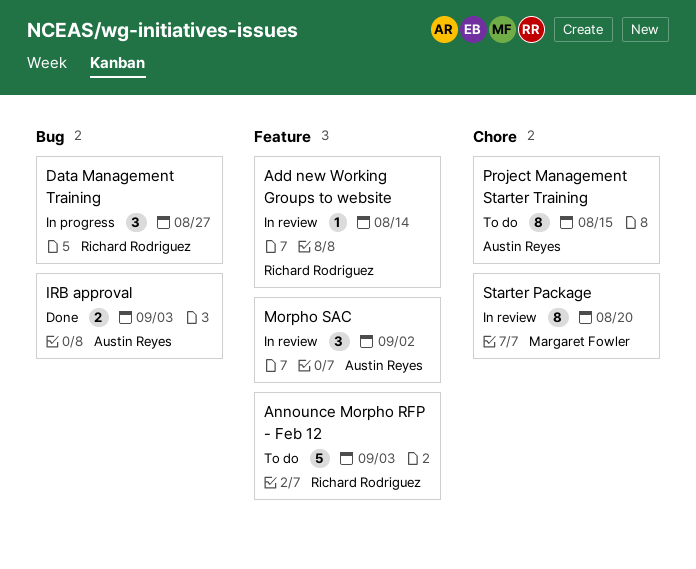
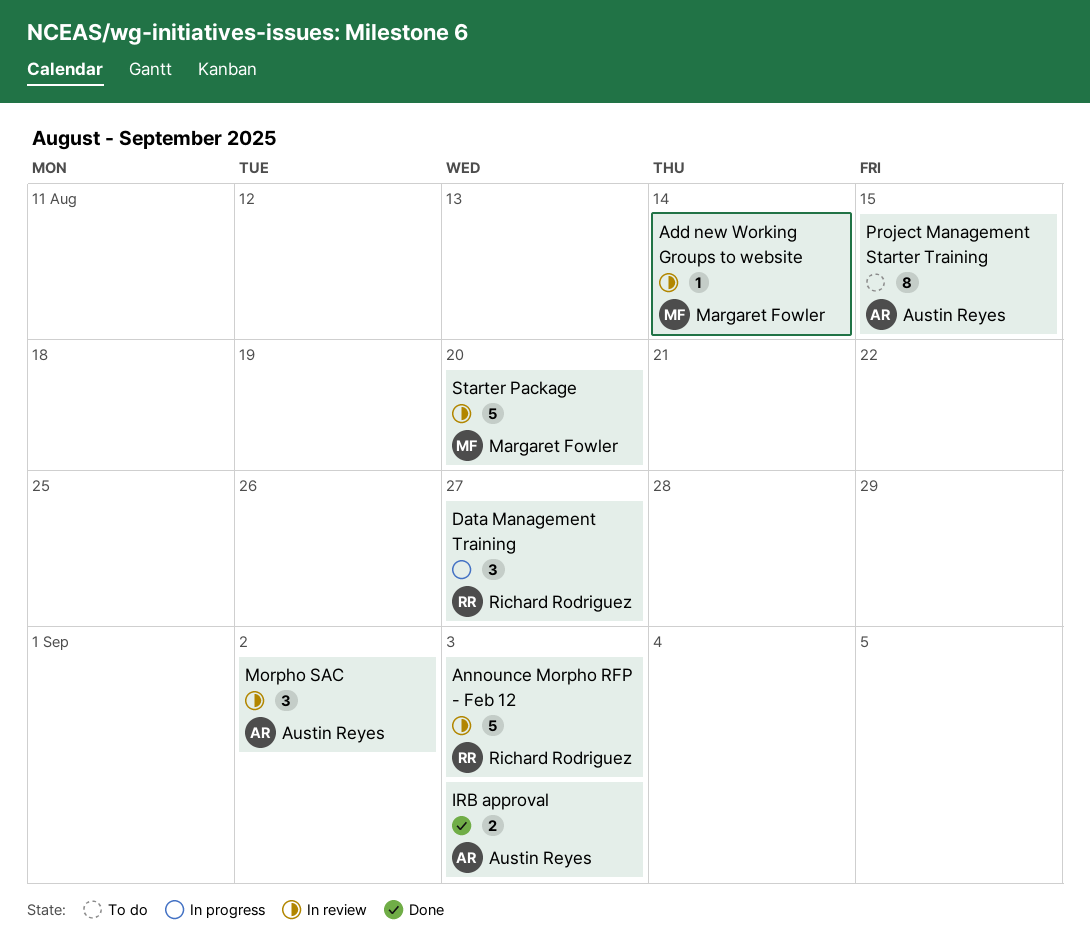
Add new Working Groups to website, owner: Richard Rodriguez -> Margaret Fowler
Announce Morpho RFP - Feb 12, status: To do -> In review
Starter Package, estimate: 8 -> 5

